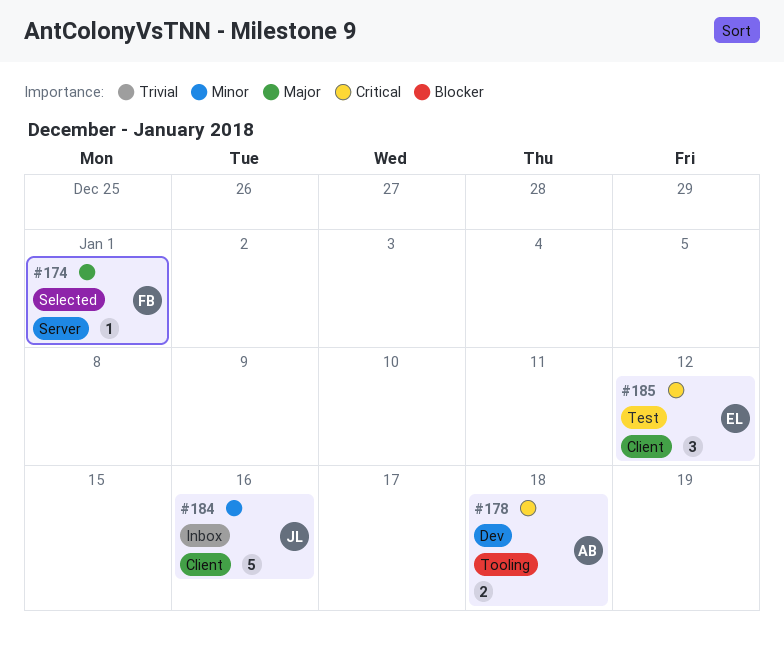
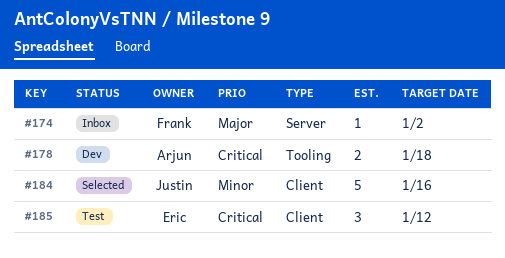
#174, status: Selected -> Inbox
#174, due: Jan 1 -> Jan 2
#184, status: Inbox -> Selected

